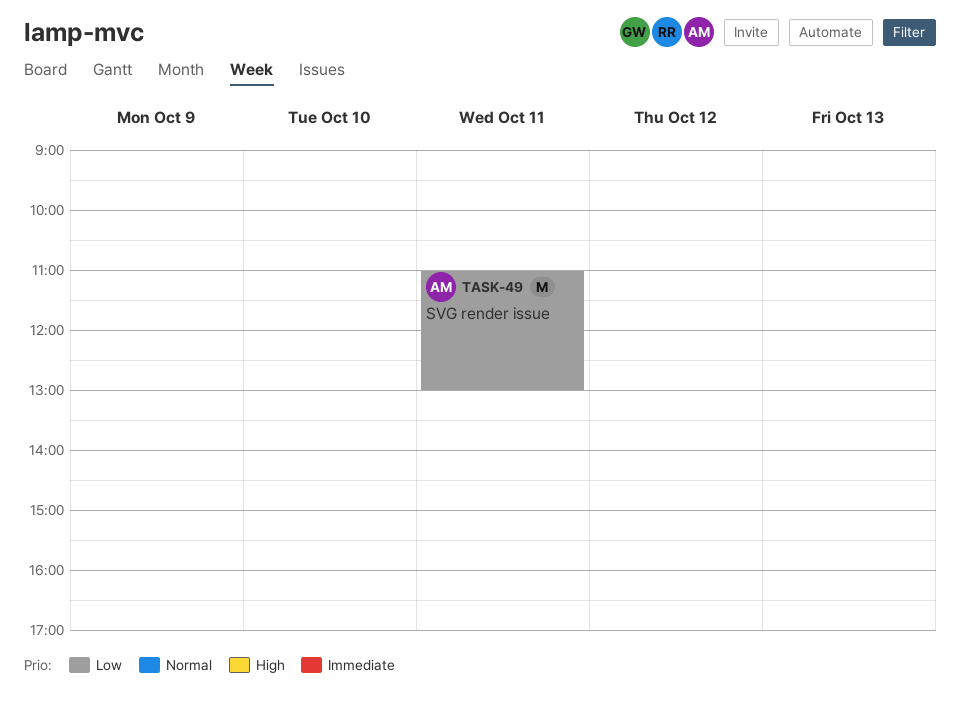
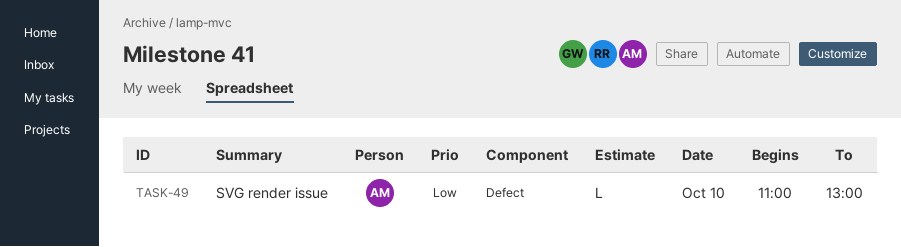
TASK-49, estimate: M -> L
TASK-49, day: Oct 11 -> Oct 10

